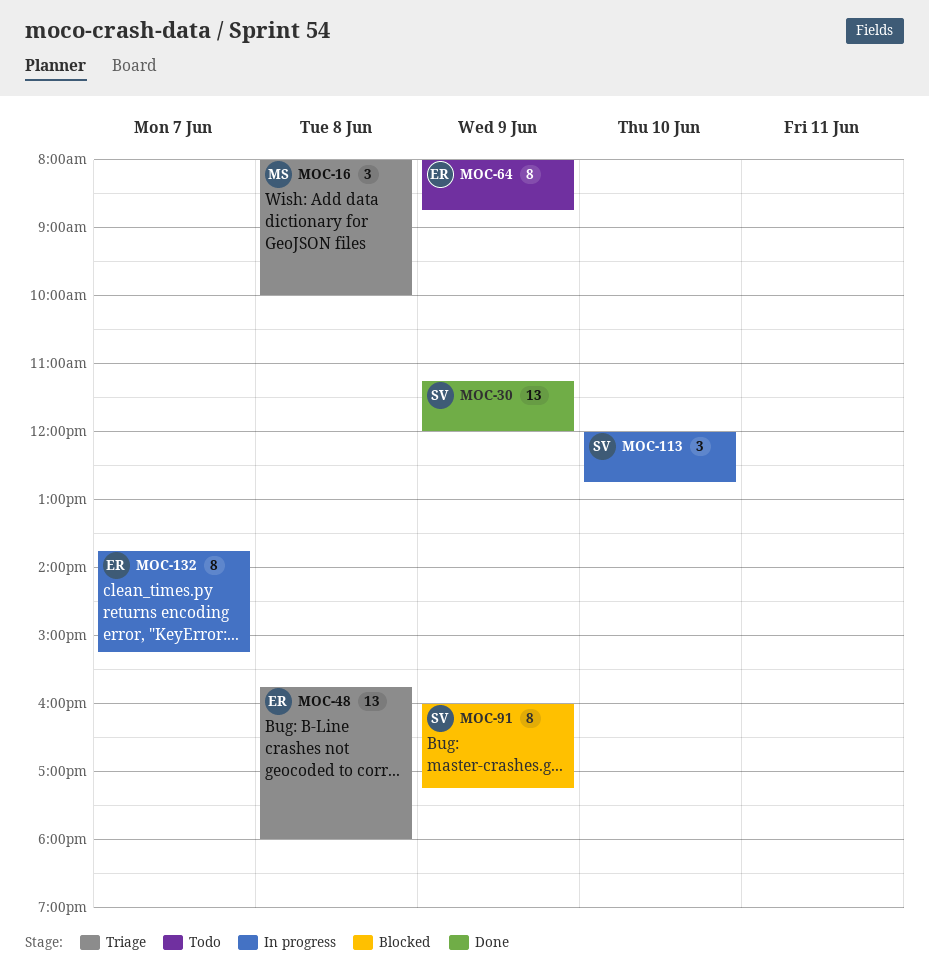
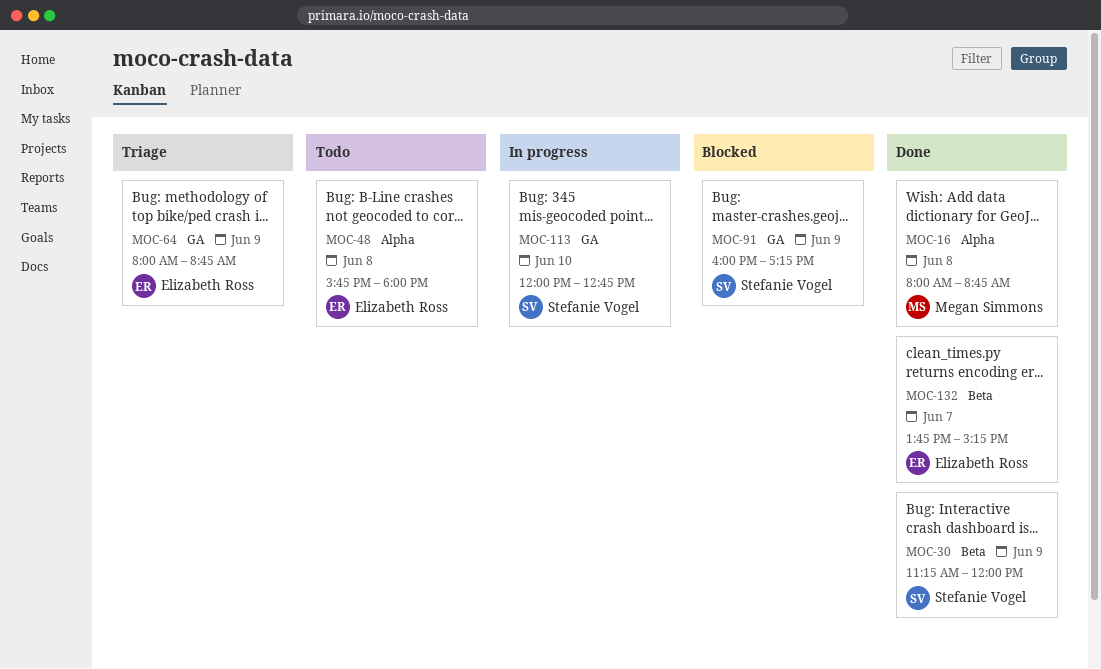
MOC-16, status: Triage -> Done
MOC-16, ends: 10:00 -> 08:45
MOC-48, status: Triage -> Todo
MOC-64, status: Todo -> Triage
MOC-132, status: In progress -> Done

